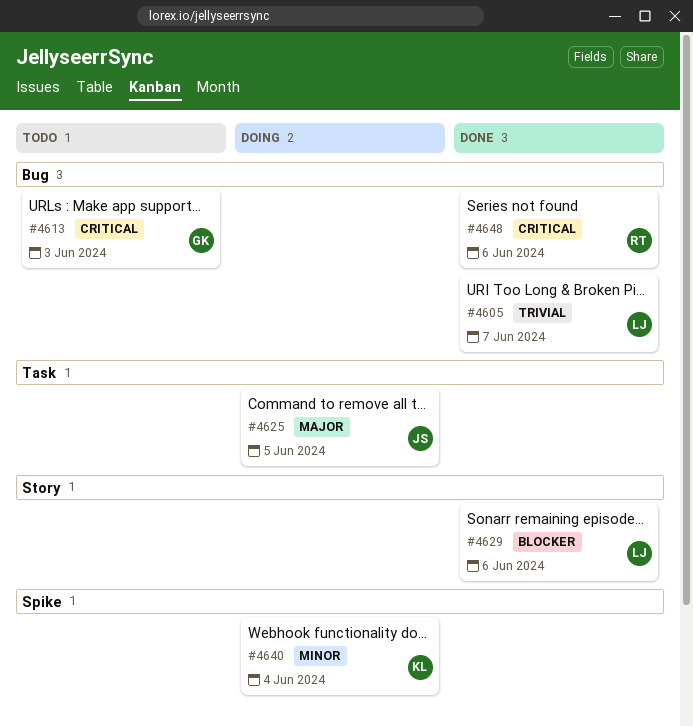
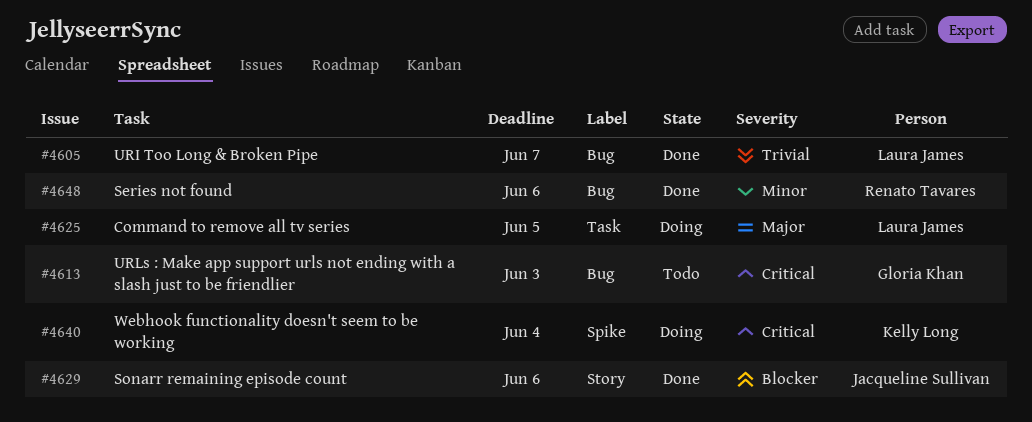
#4625, owner: Jacqueline Sullivan -> Laura James
#4629, owner: Laura James -> Jacqueline Sullivan
#4640, priority: Minor -> Critical
#4648, priority: Critical -> Minor

